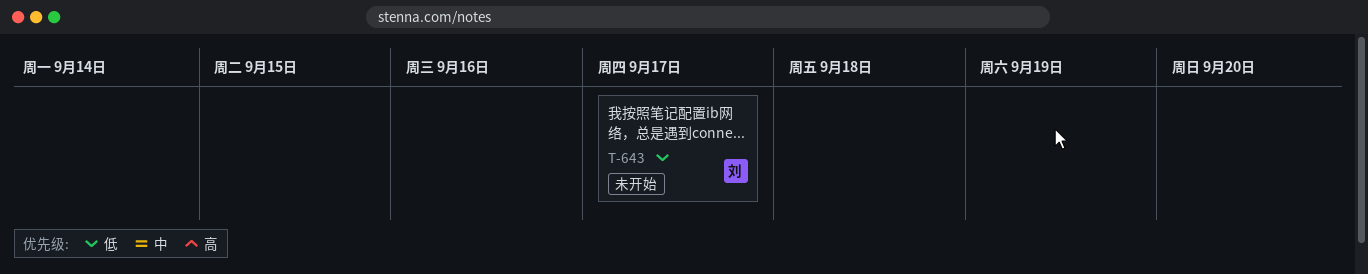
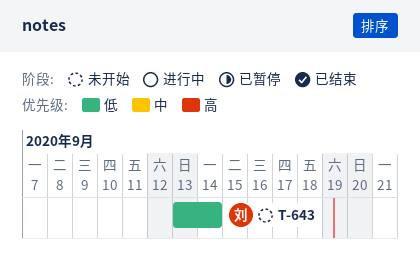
T-643, due: Sep 17 -> Sep 14

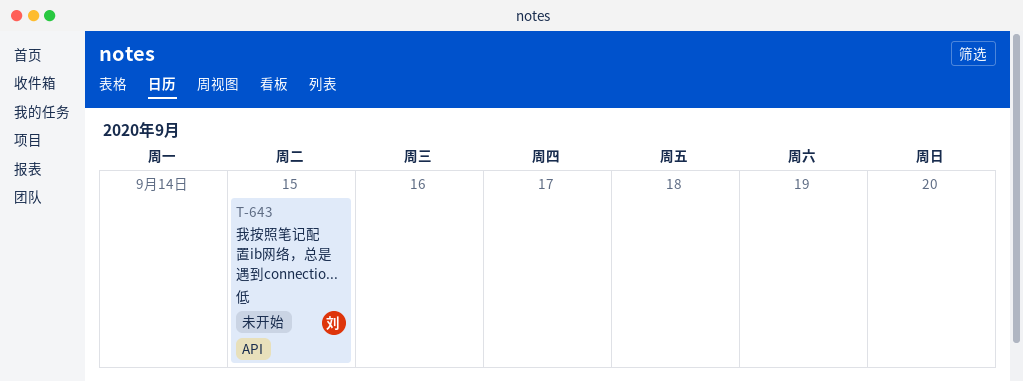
T-643, due: Sep 14 -> Sep 15

